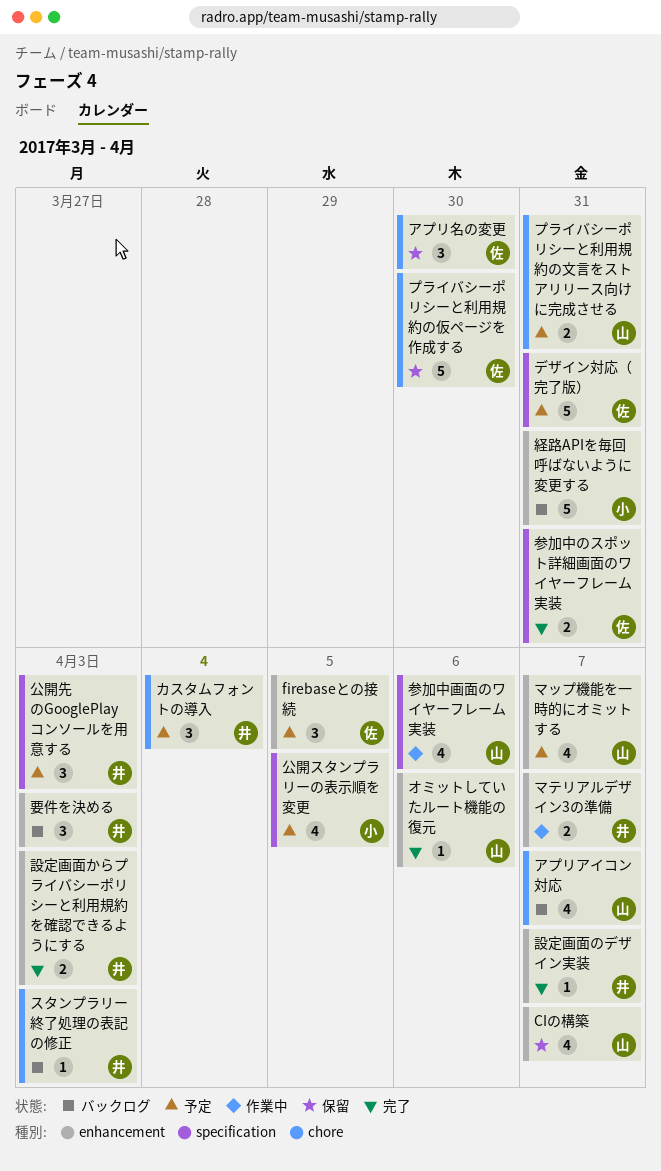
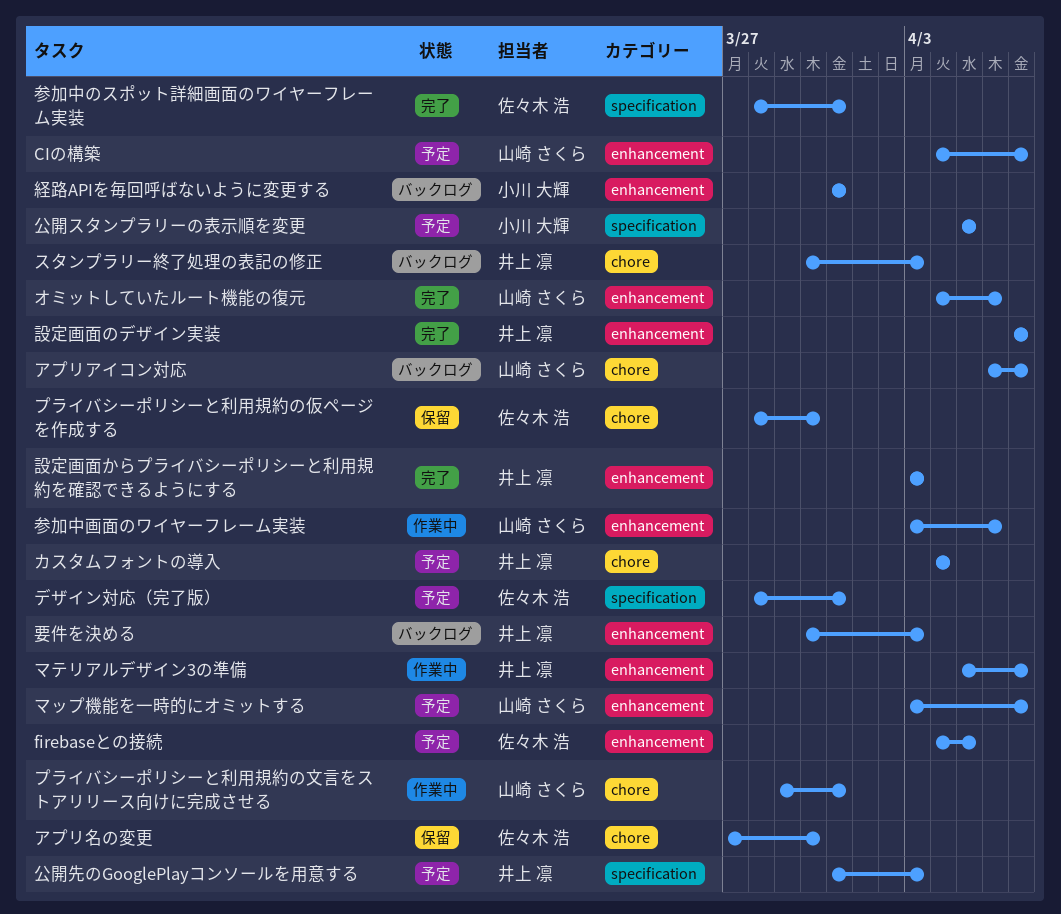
CIの構築, status: 保留 -> 予定
プライバシーポリシーと利用規約の文言をストアリリース向けに完成させる, status: 予定 -> 作業中
参加中画面のワイヤーフレーム実装, label: specification -> enhancement

